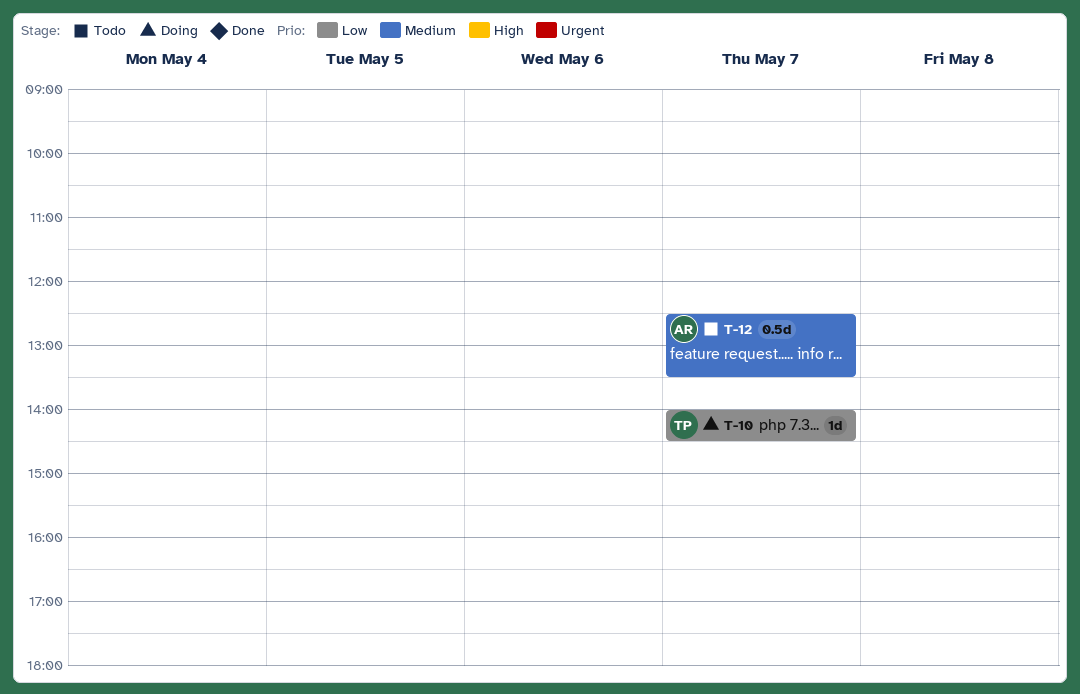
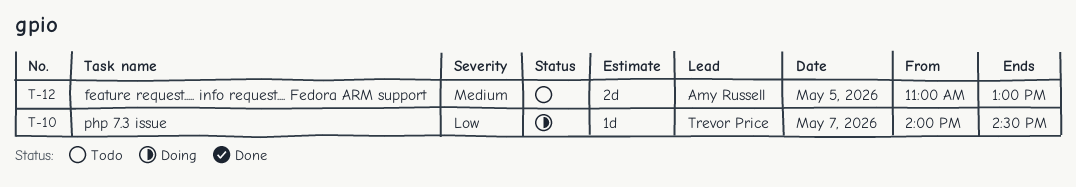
T-12, estimate: 0.5d -> 2d
T-12, day: May 7 -> May 5
T-12, begins: 12:30 -> 11:00
T-12, ends: 13:30 -> 13:00

